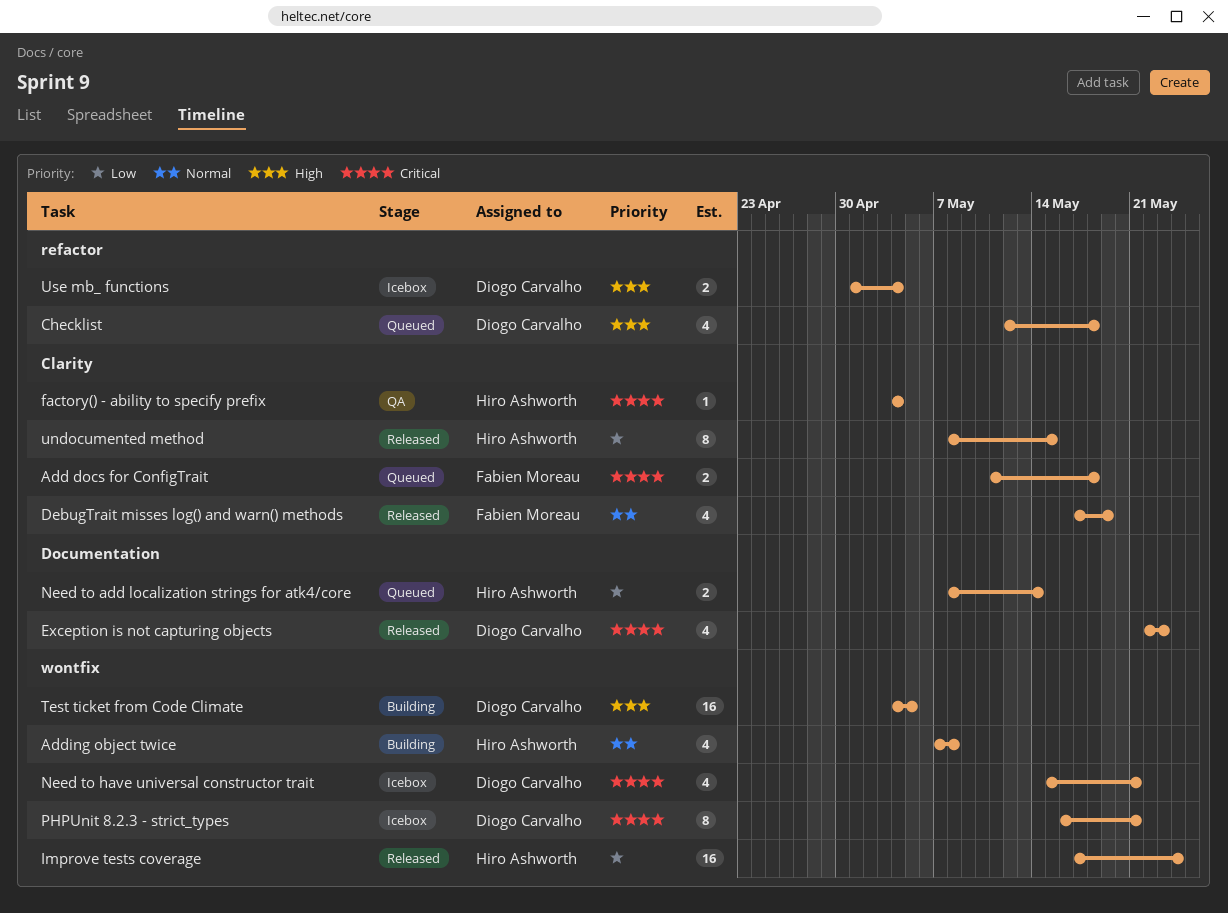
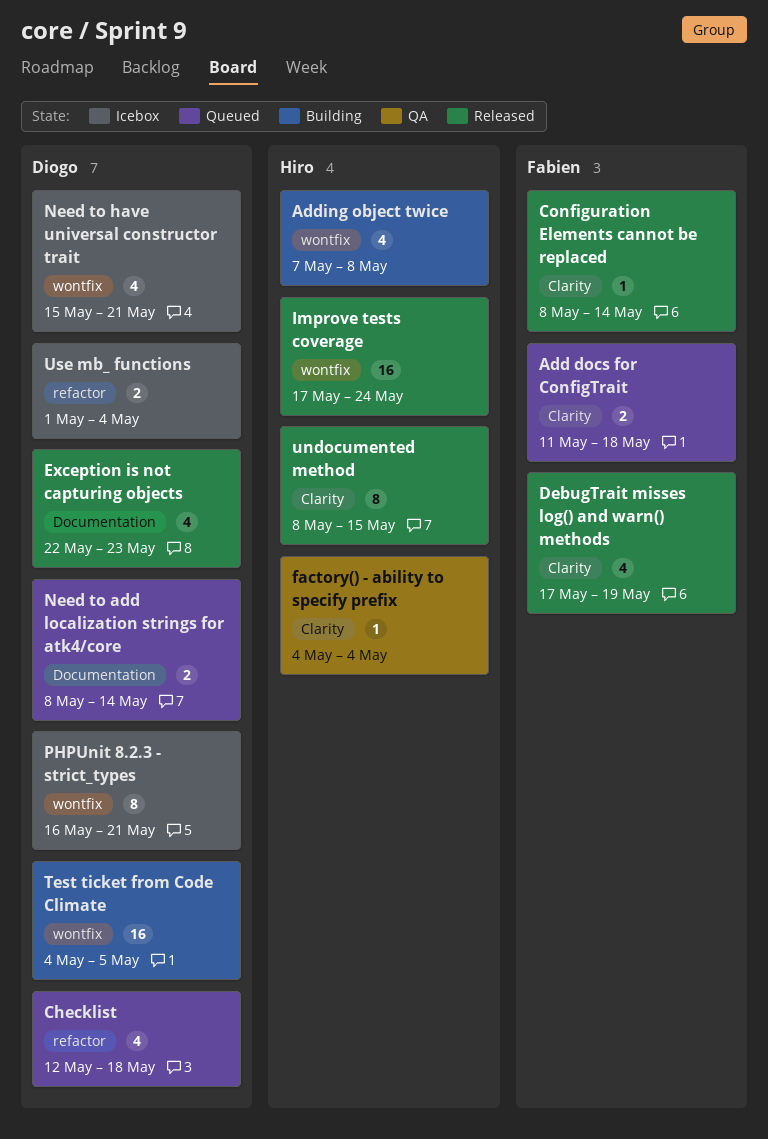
Configuration Elements cannot be replaced: none -> present
Need to add localization strings for atk4/core, owner: Hiro Ashworth -> Diogo Carvalho

